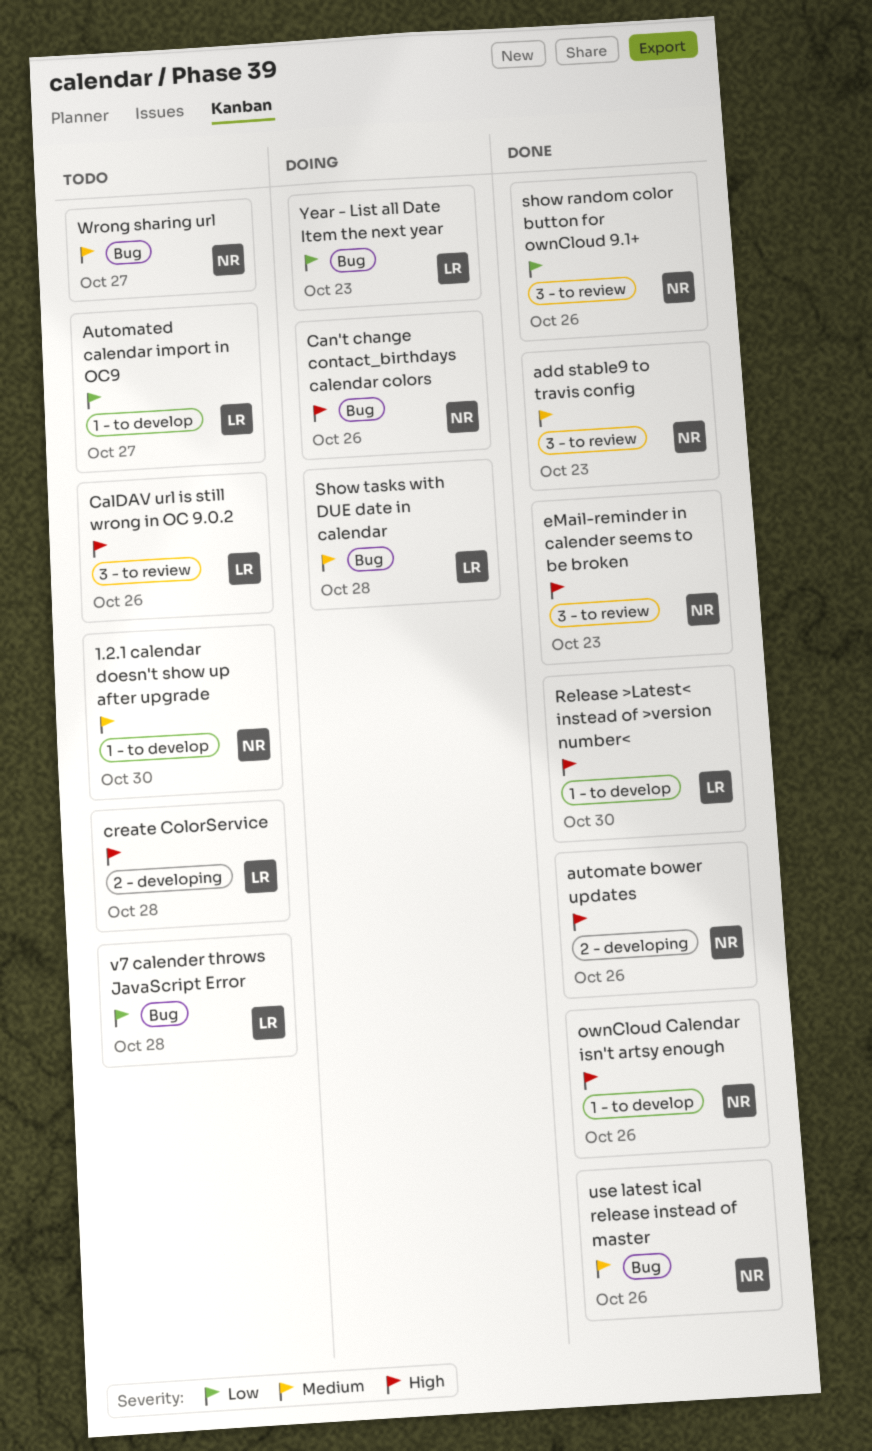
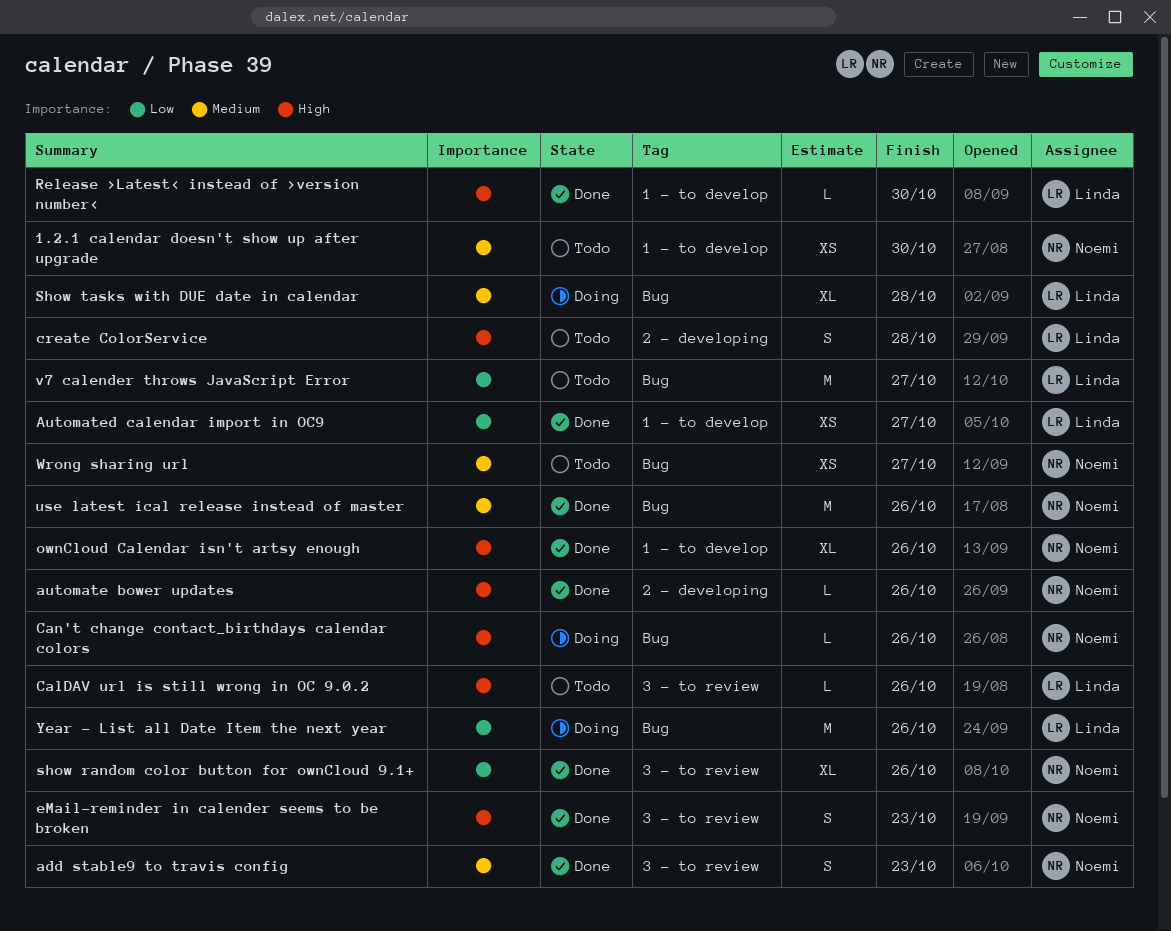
Automated calendar import in OC9, status: Todo -> Done
v7 calender throws JavaScript Error, due: Oct 28 -> Oct 27
Year - List all Date Item the next year, due: Oct 23 -> Oct 26

